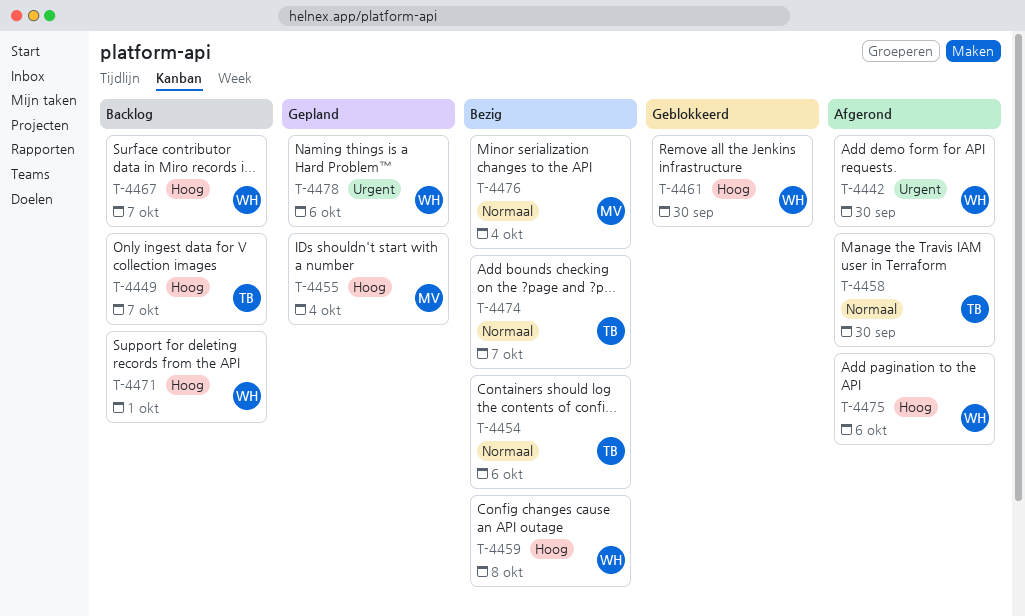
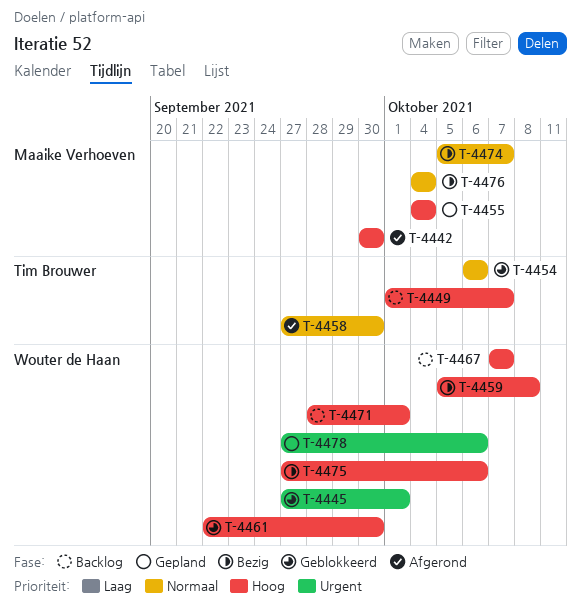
T-4442, owner: Wouter de Haan -> Maaike Verhoeven
T-4442, priority: Urgent -> Hoog
T-4445: none -> present
T-4454, status: Bezig -> Geblokkeerd
T-4474, owner: Tim Brouwer -> Maaike Verhoeven
T-4475, status: Afgerond -> Bezig

